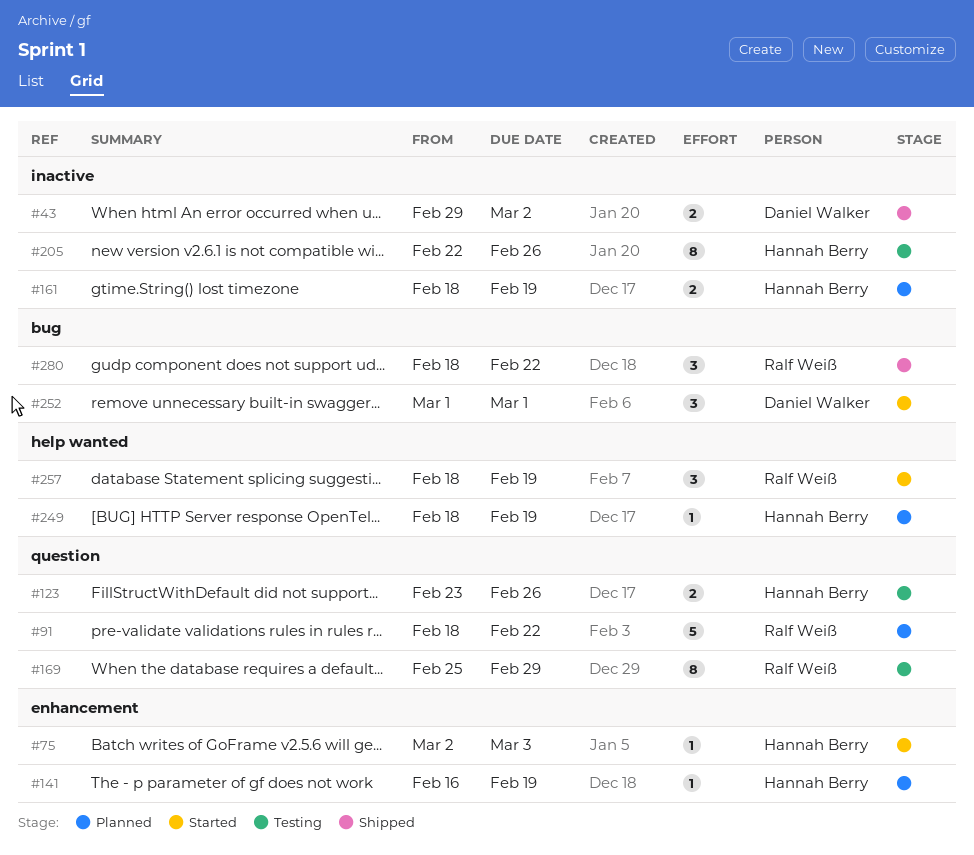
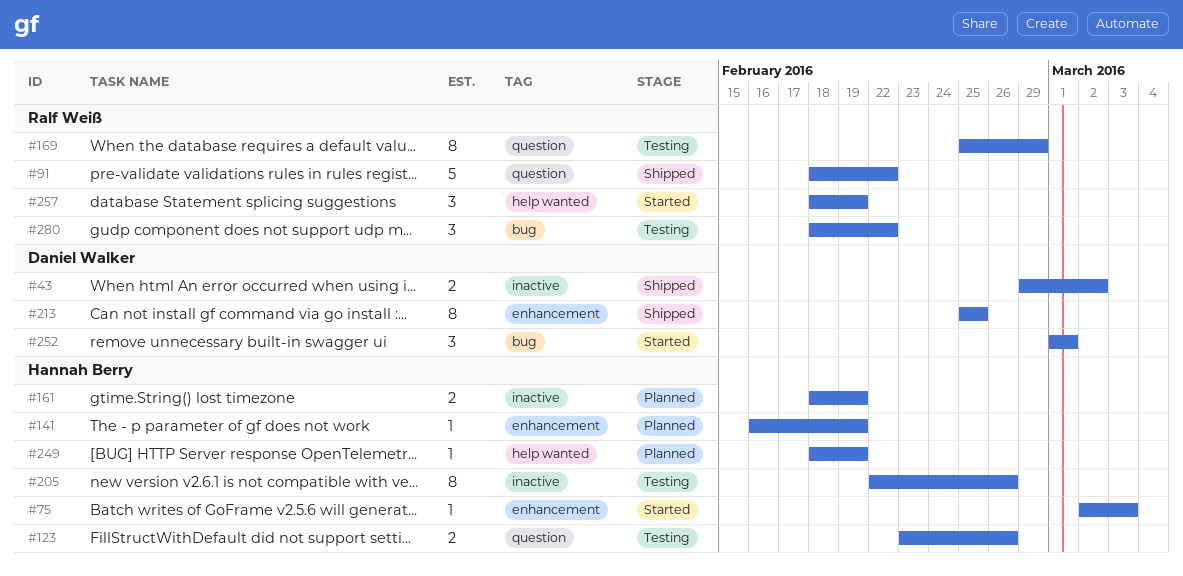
#91, status: Planned -> Shipped
#213: none -> present
#280, status: Shipped -> Testing

